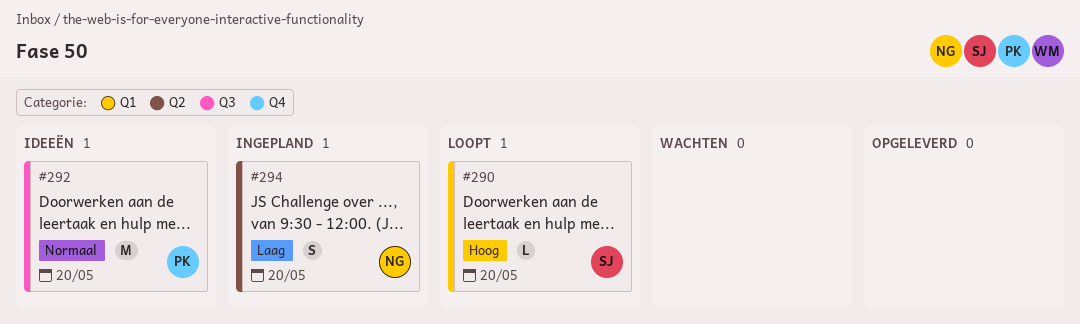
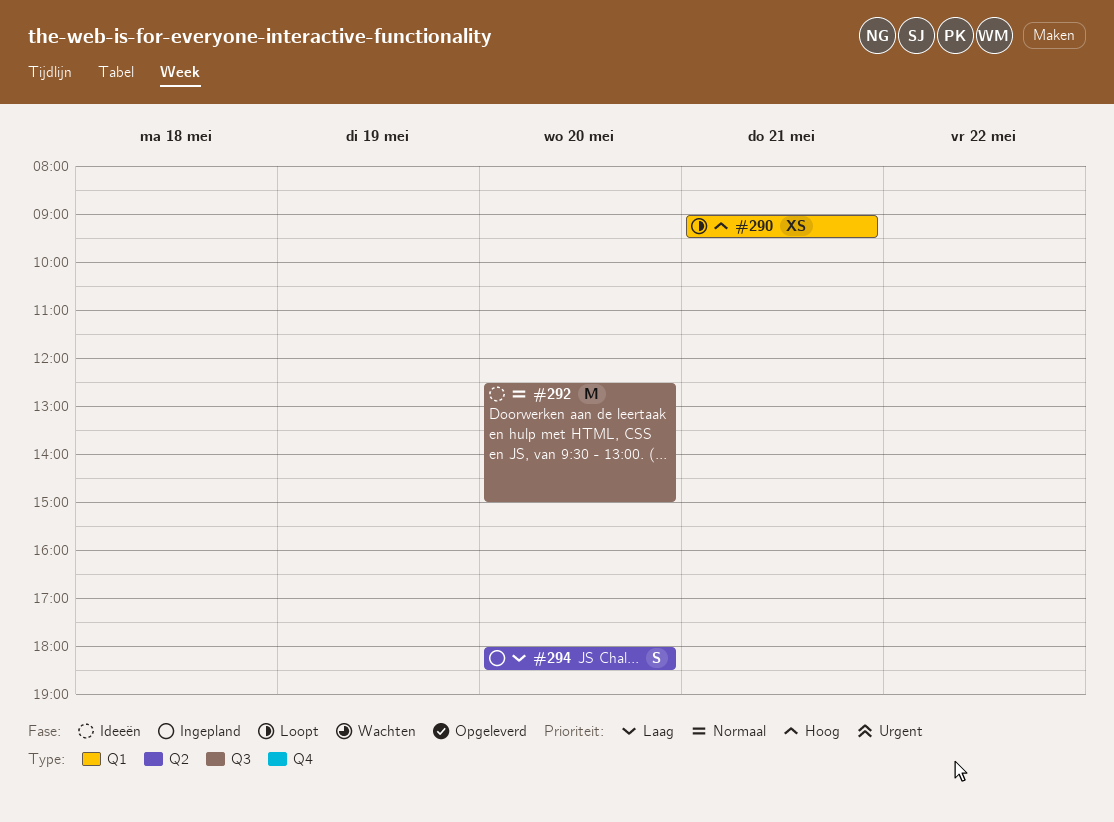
#290, estimate: L -> XS
#290, day: May 20 -> May 21

